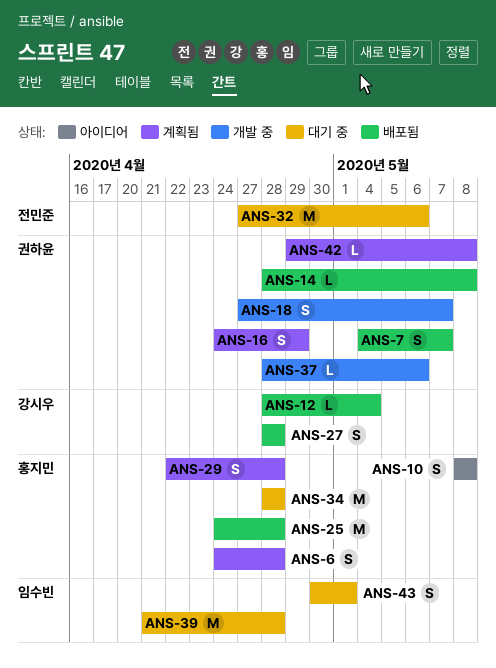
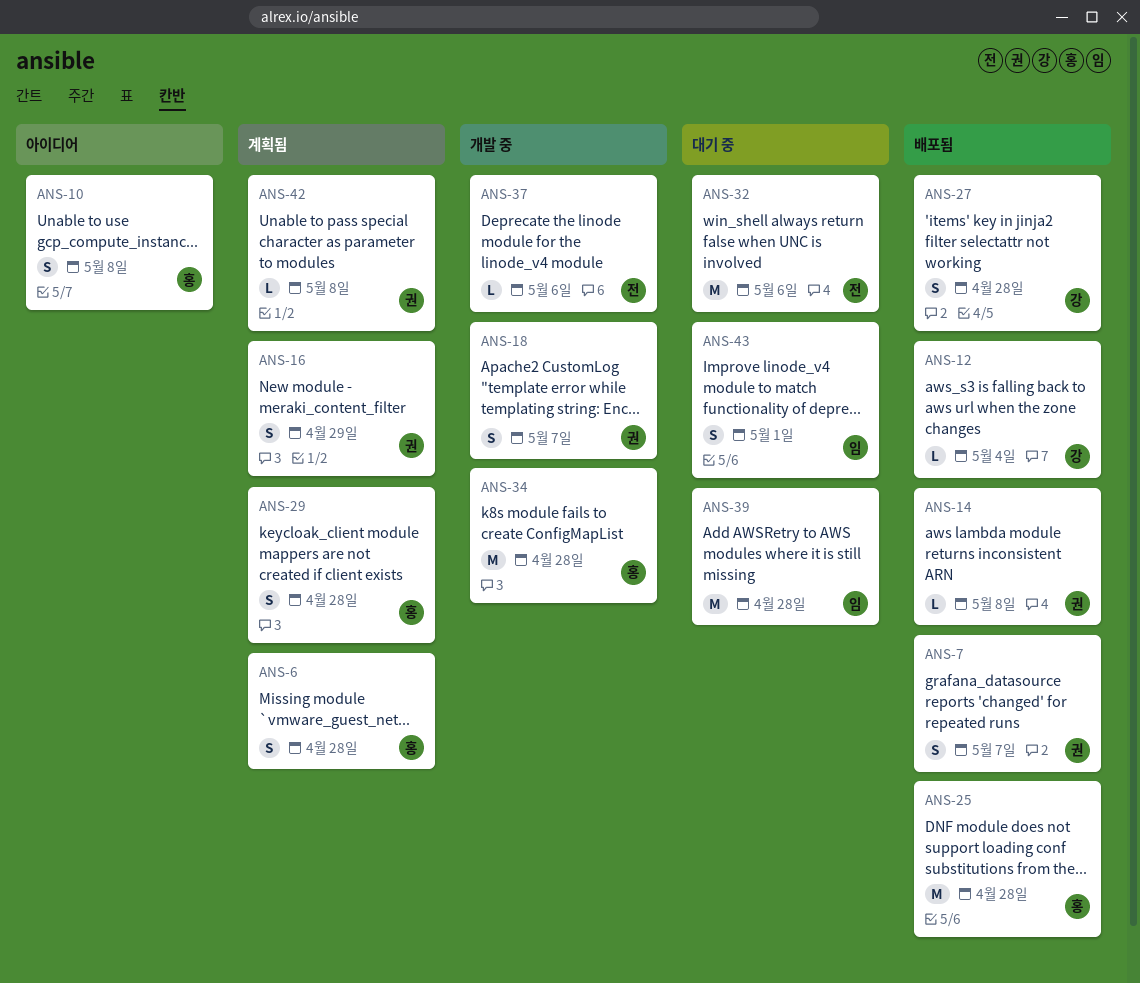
ANS-34, status: 대기 중 -> 개발 중
ANS-37, owner: 권하윤 -> 전민준

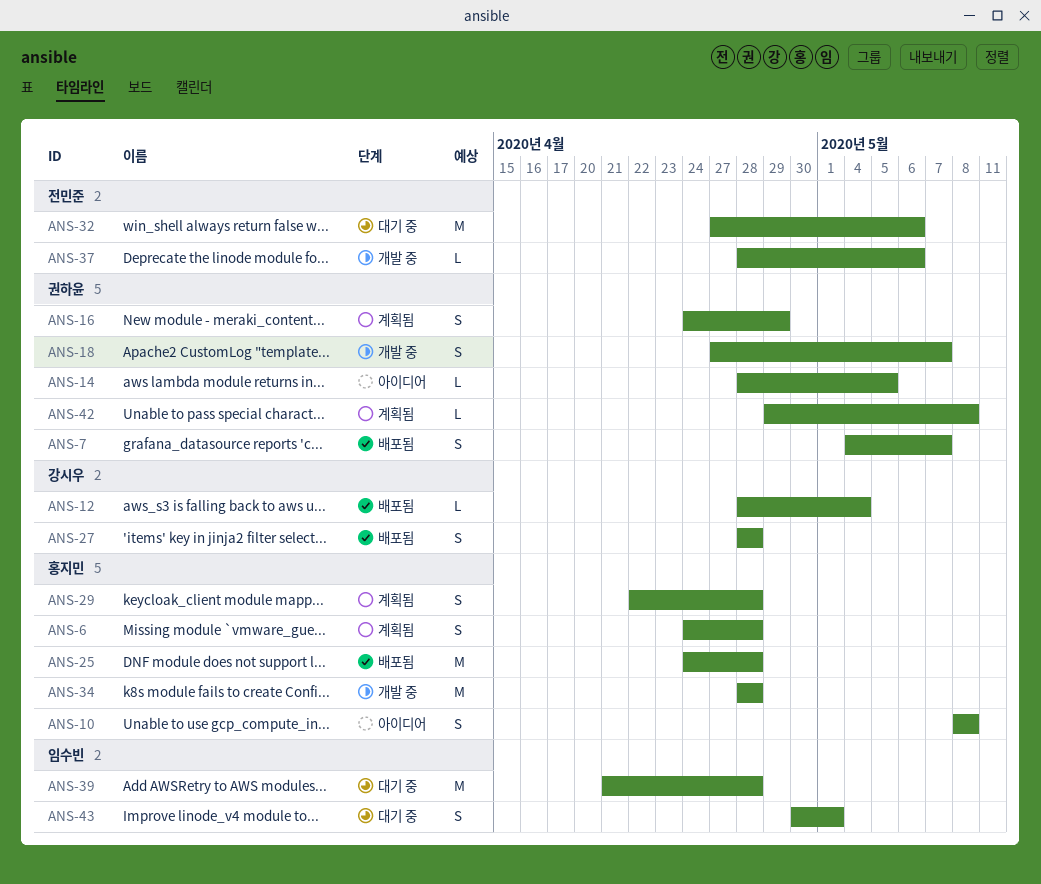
ANS-14, status: 배포됨 -> 아이디어
ANS-14, due: May 8 -> May 5

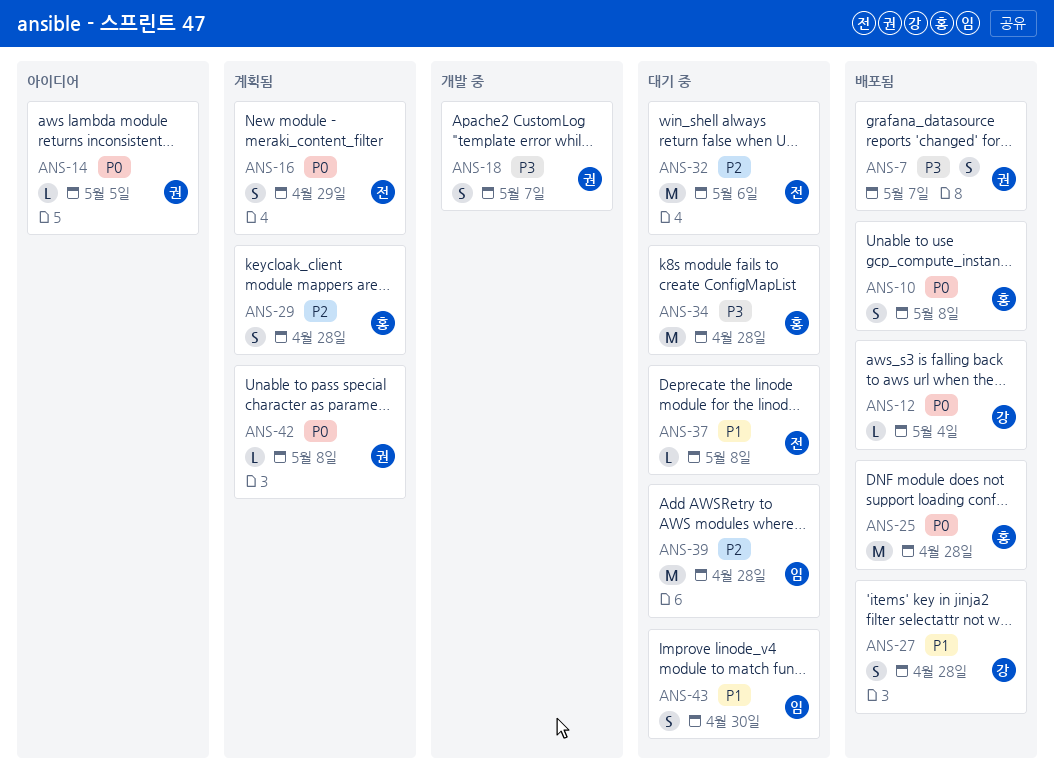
ANS-6: present -> none
ANS-10, status: 아이디어 -> 배포됨
ANS-16, owner: 권하윤 -> 전민준
ANS-34, status: 개발 중 -> 대기 중
ANS-37, status: 개발 중 -> 대기 중
ANS-37, due: May 6 -> May 8
ANS-43, due: May 1 -> Apr 30

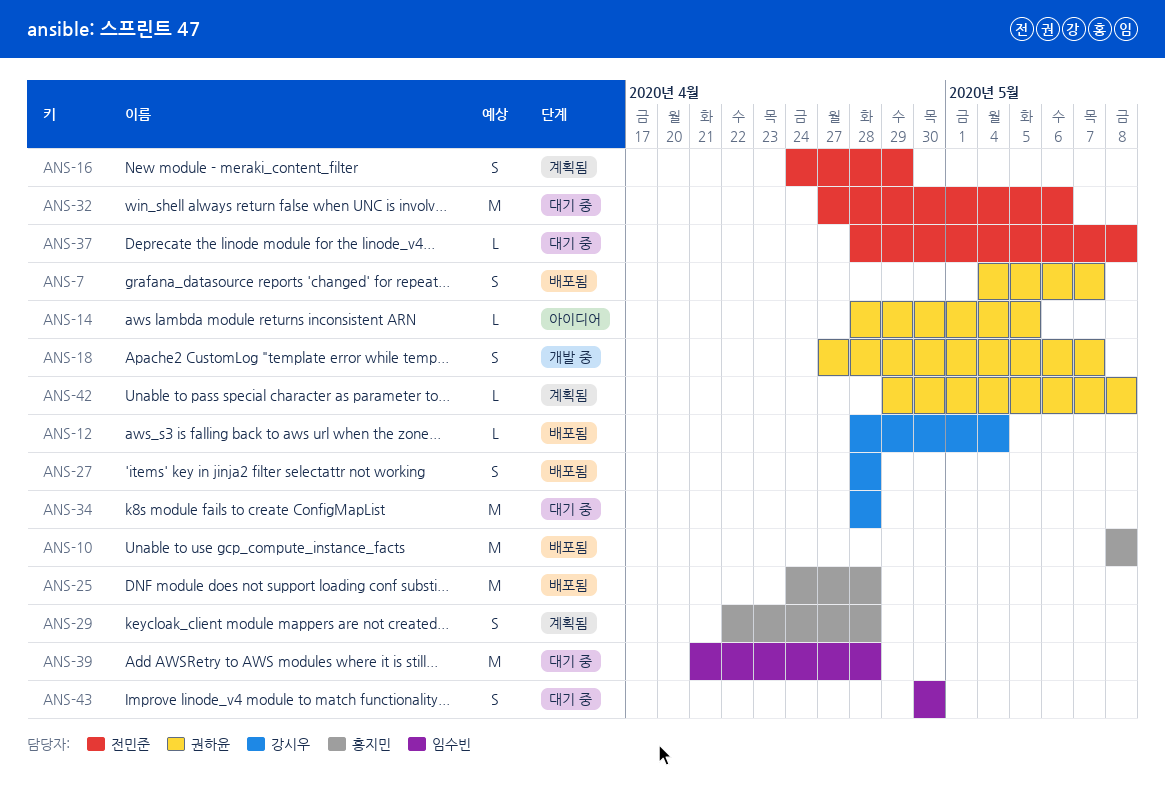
ANS-10, estimate: S -> M
ANS-34, owner: 홍지민 -> 강시우

